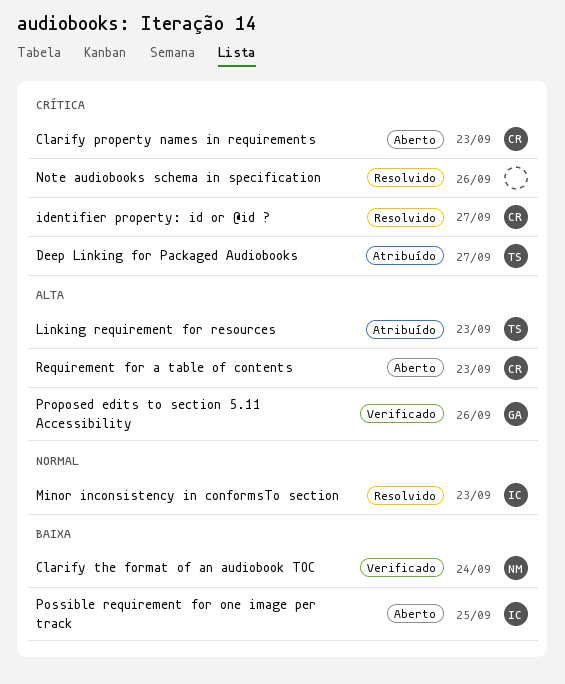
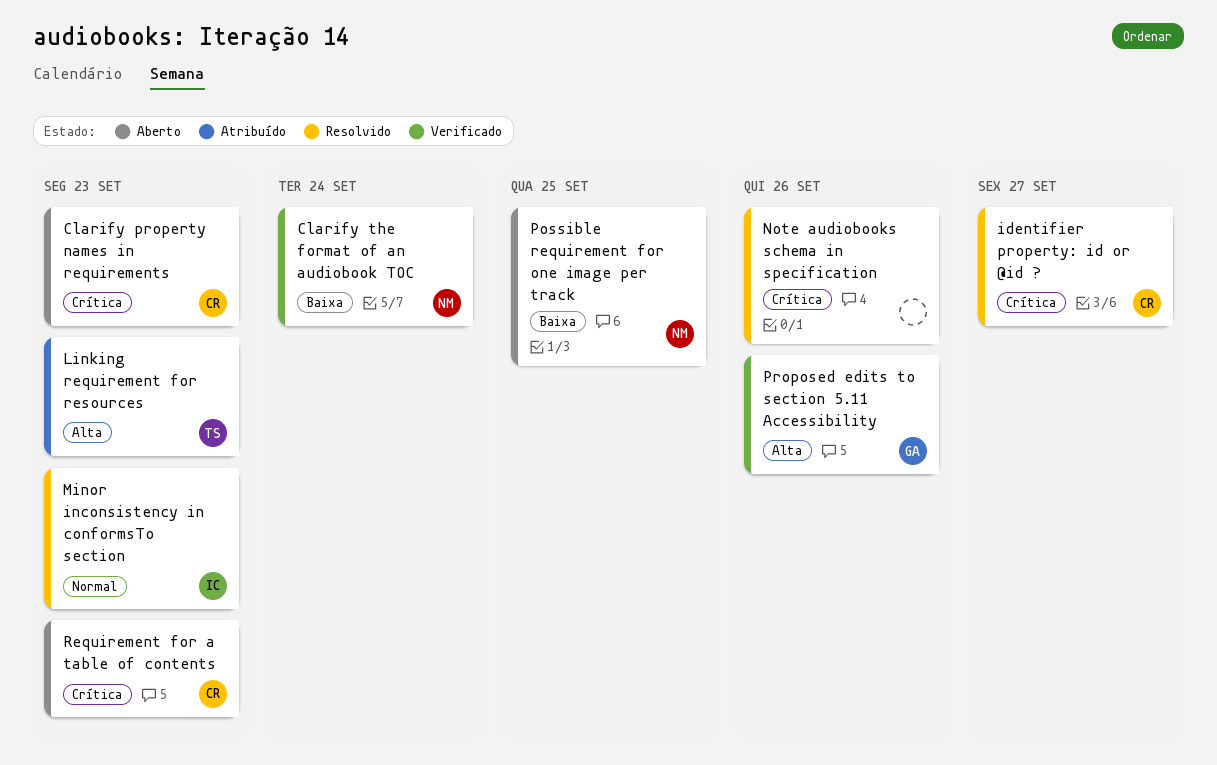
Deep Linking for Packaged Audiobooks: present -> none
Possible requirement for one image per track, owner: IC -> NM
Requirement for a table of contents, priority: Alta -> Crítica

